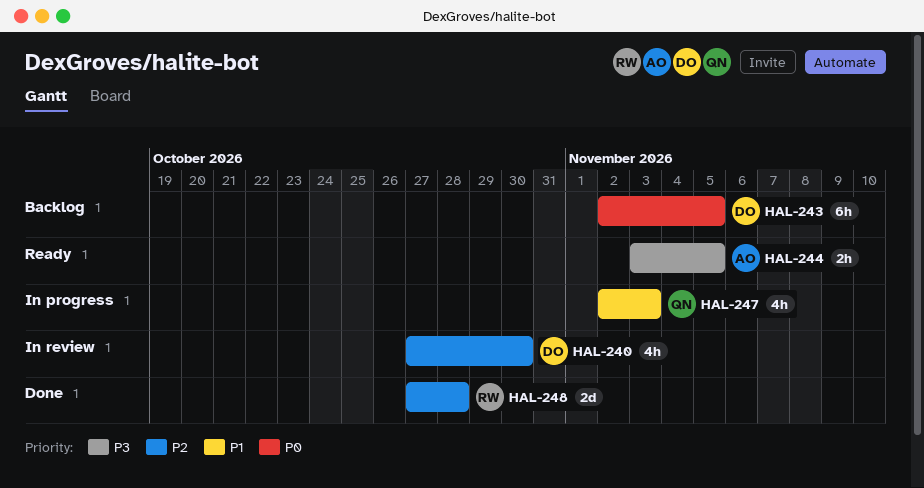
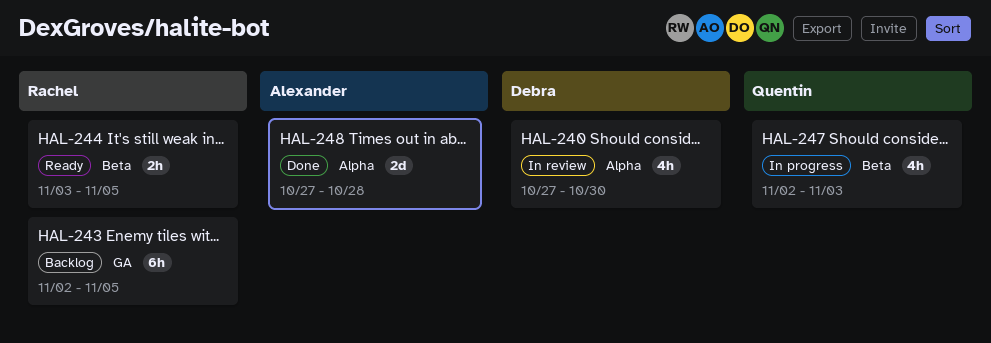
HAL-243, owner: Debra -> Rachel
HAL-244, owner: Alexander -> Rachel
HAL-248, owner: Rachel -> Alexander

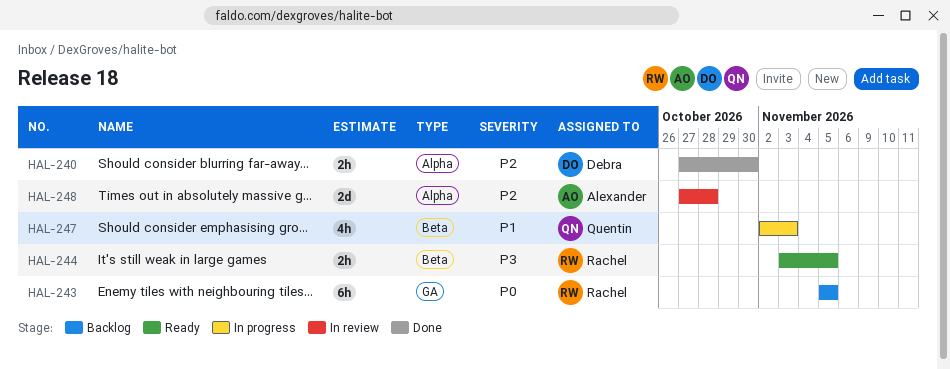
HAL-240, status: In review -> Done
HAL-240, estimate: 4h -> 2h
HAL-243, start: Nov 2 -> Nov 5
HAL-248, status: Done -> In review

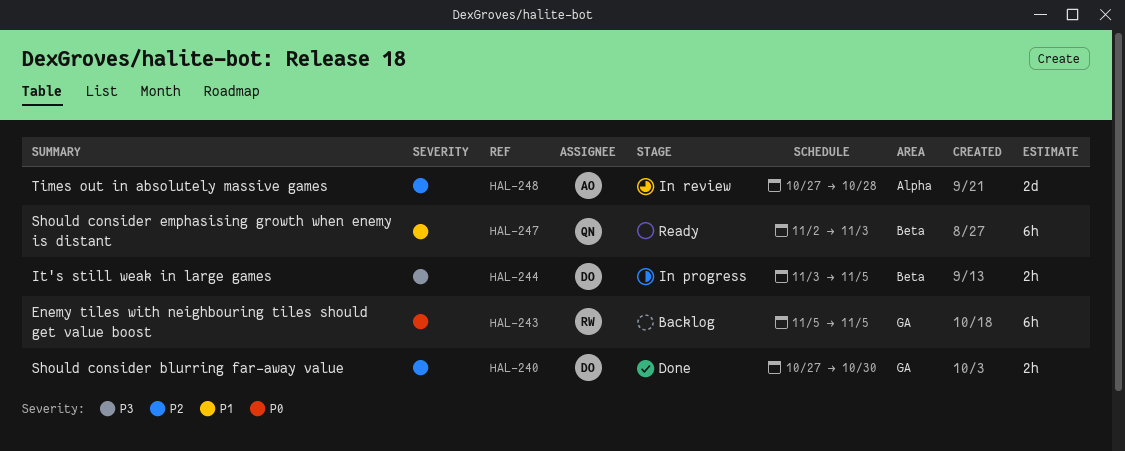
HAL-240, label: Alpha -> GA
HAL-244, status: Ready -> In progress
HAL-244, owner: Rachel -> Debra
HAL-247, status: In progress -> Ready
HAL-247, estimate: 4h -> 6h

